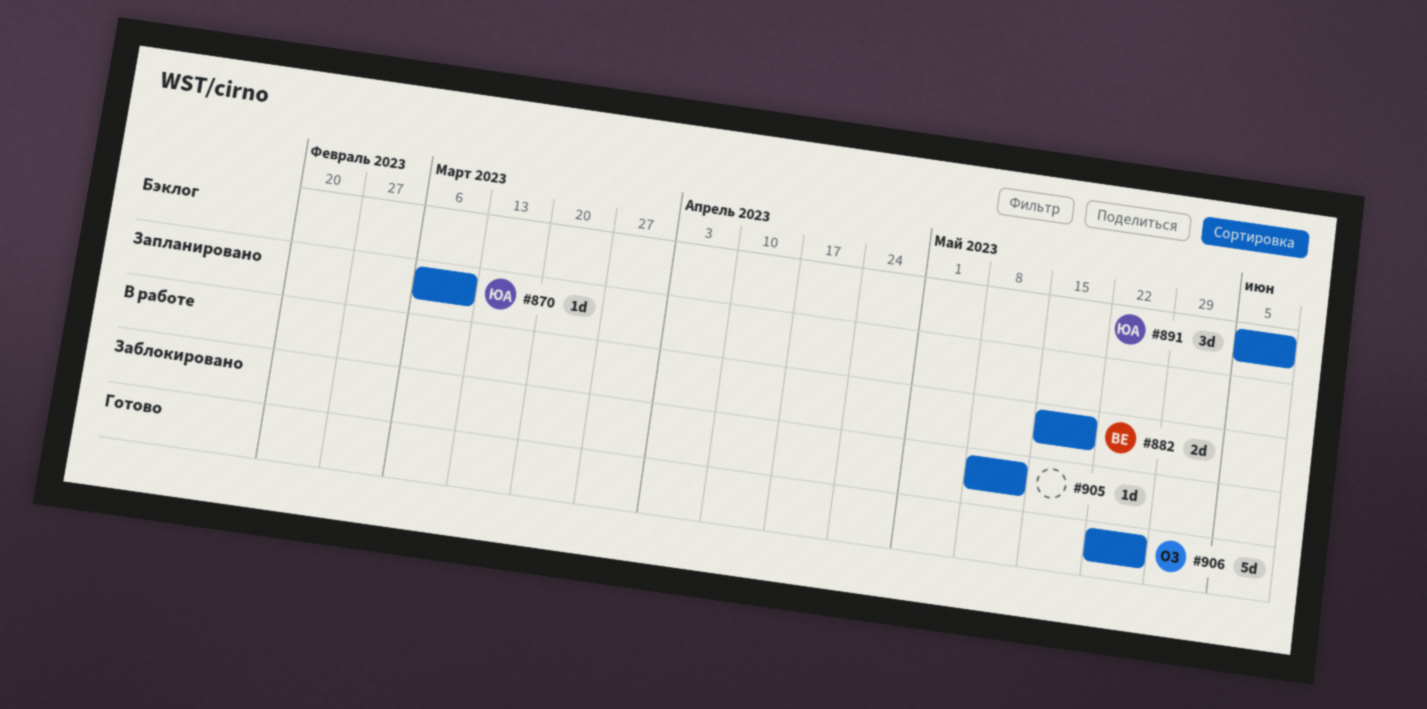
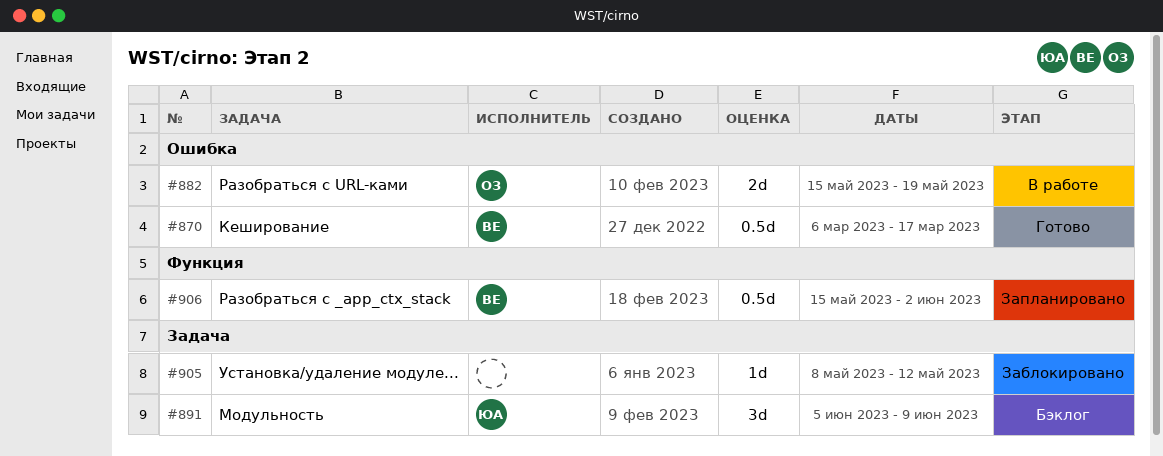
#870, status: Запланировано -> Готово
#870, owner: ЮА -> ВЕ
#870, estimate: 1d -> 0.5d
#870, due: Mar 10 -> Mar 17
#882, owner: ВЕ -> ОЗ
#906, status: Готово -> Запланировано
#906, owner: ОЗ -> ВЕ
#906, estimate: 5d -> 0.5d
#906, start: May 22 -> May 15
#906, due: May 26 -> Jun 2

